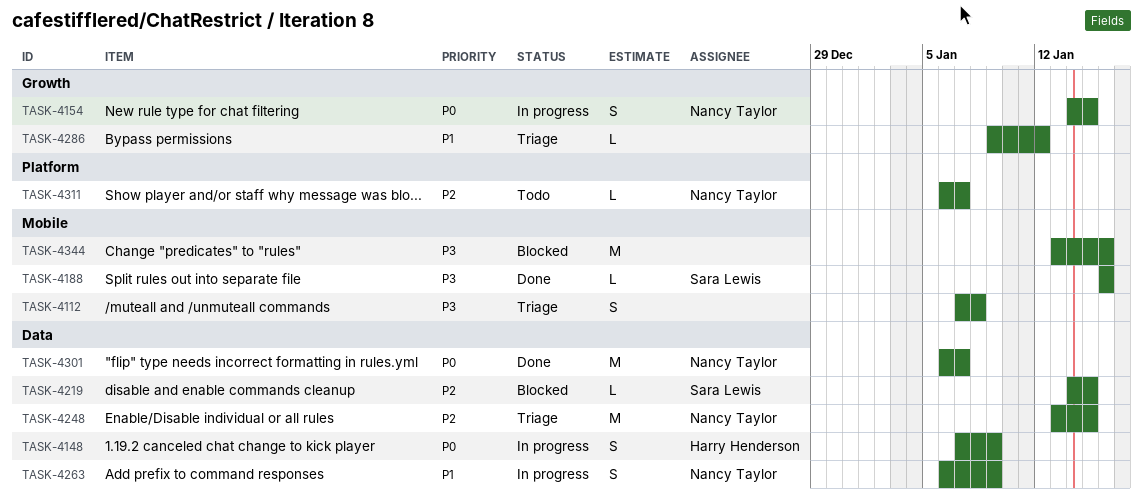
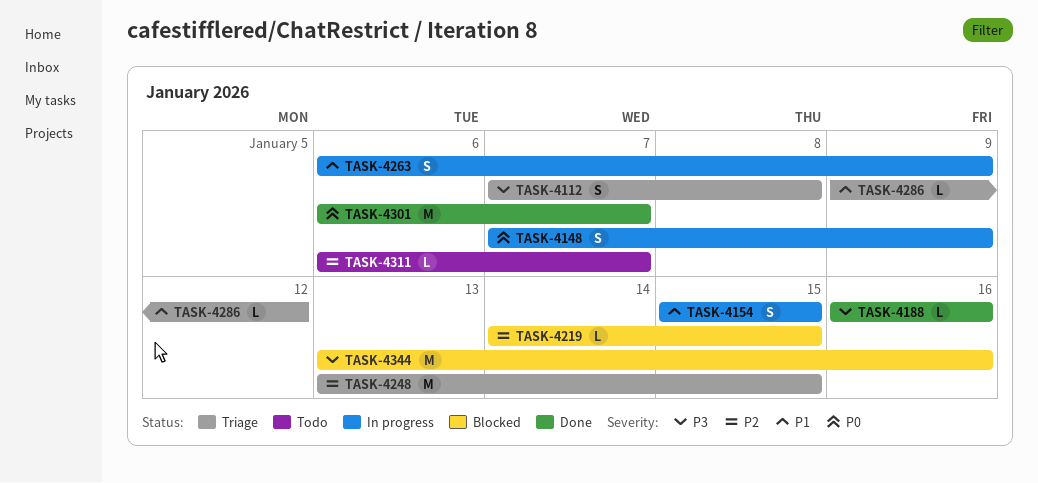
TASK-4154, priority: P0 -> P1
TASK-4154, start: Jan 14 -> Jan 15

